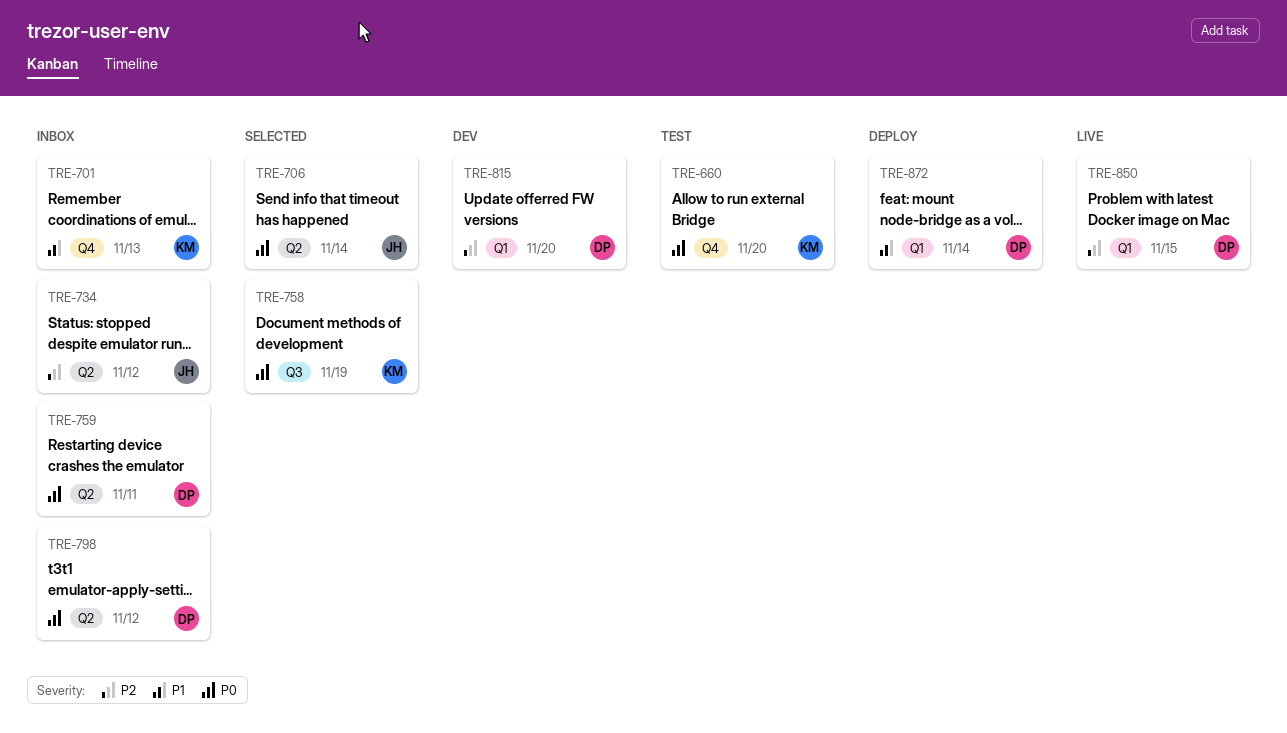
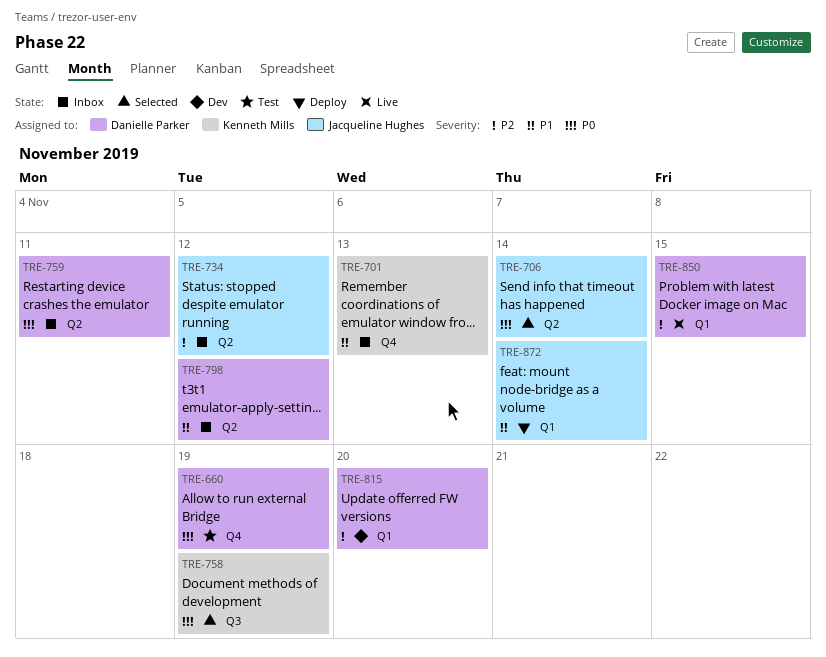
TRE-660, owner: Kenneth Mills -> Danielle Parker
TRE-660, due: Nov 20 -> Nov 19
TRE-798, priority: P0 -> P1
TRE-872, owner: Danielle Parker -> Jacqueline Hughes

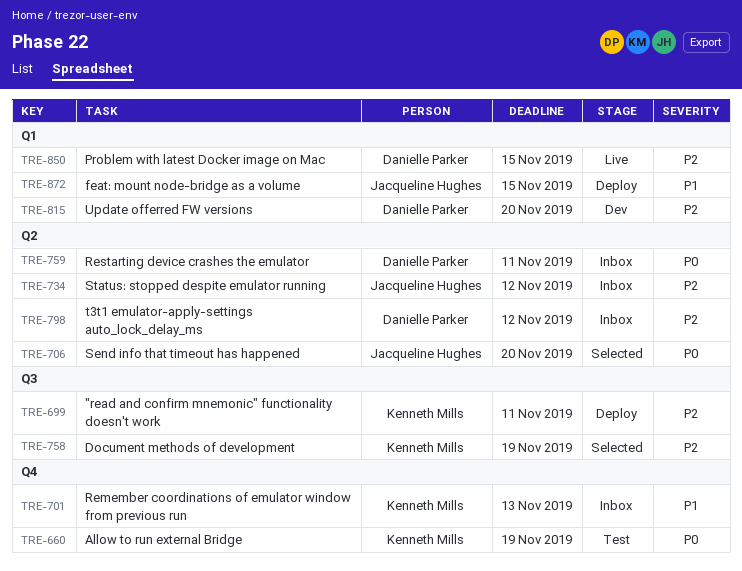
TRE-660, owner: Danielle Parker -> Kenneth Mills
TRE-699: none -> present
TRE-706, due: Nov 14 -> Nov 20
TRE-758, priority: P0 -> P2
TRE-798, priority: P1 -> P2
TRE-872, due: Nov 14 -> Nov 15

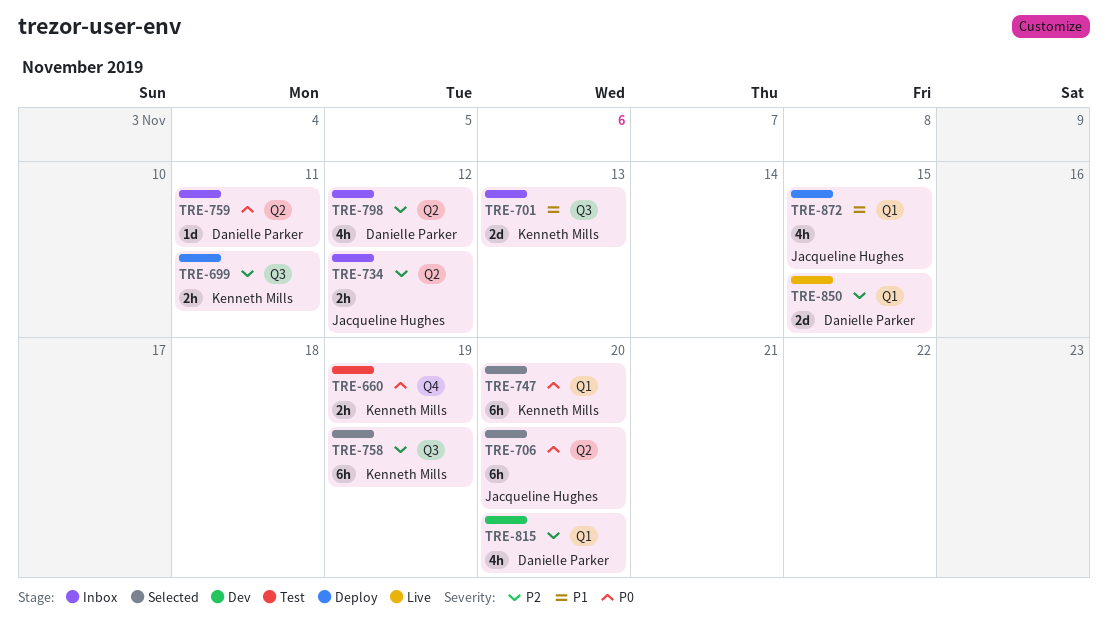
TRE-701, label: Q4 -> Q3
TRE-747: none -> present

